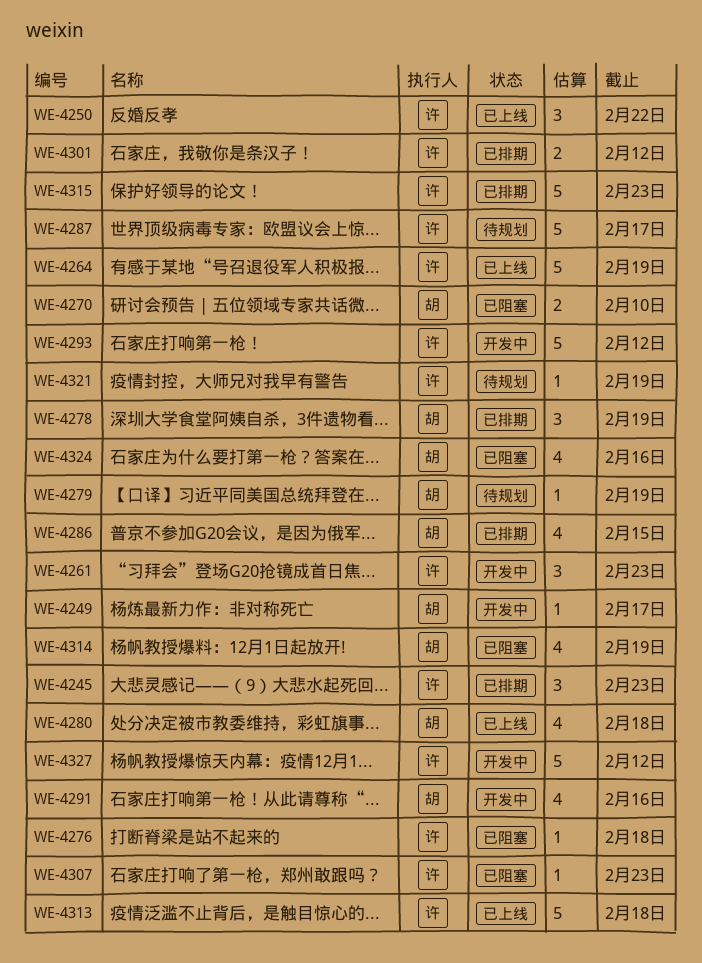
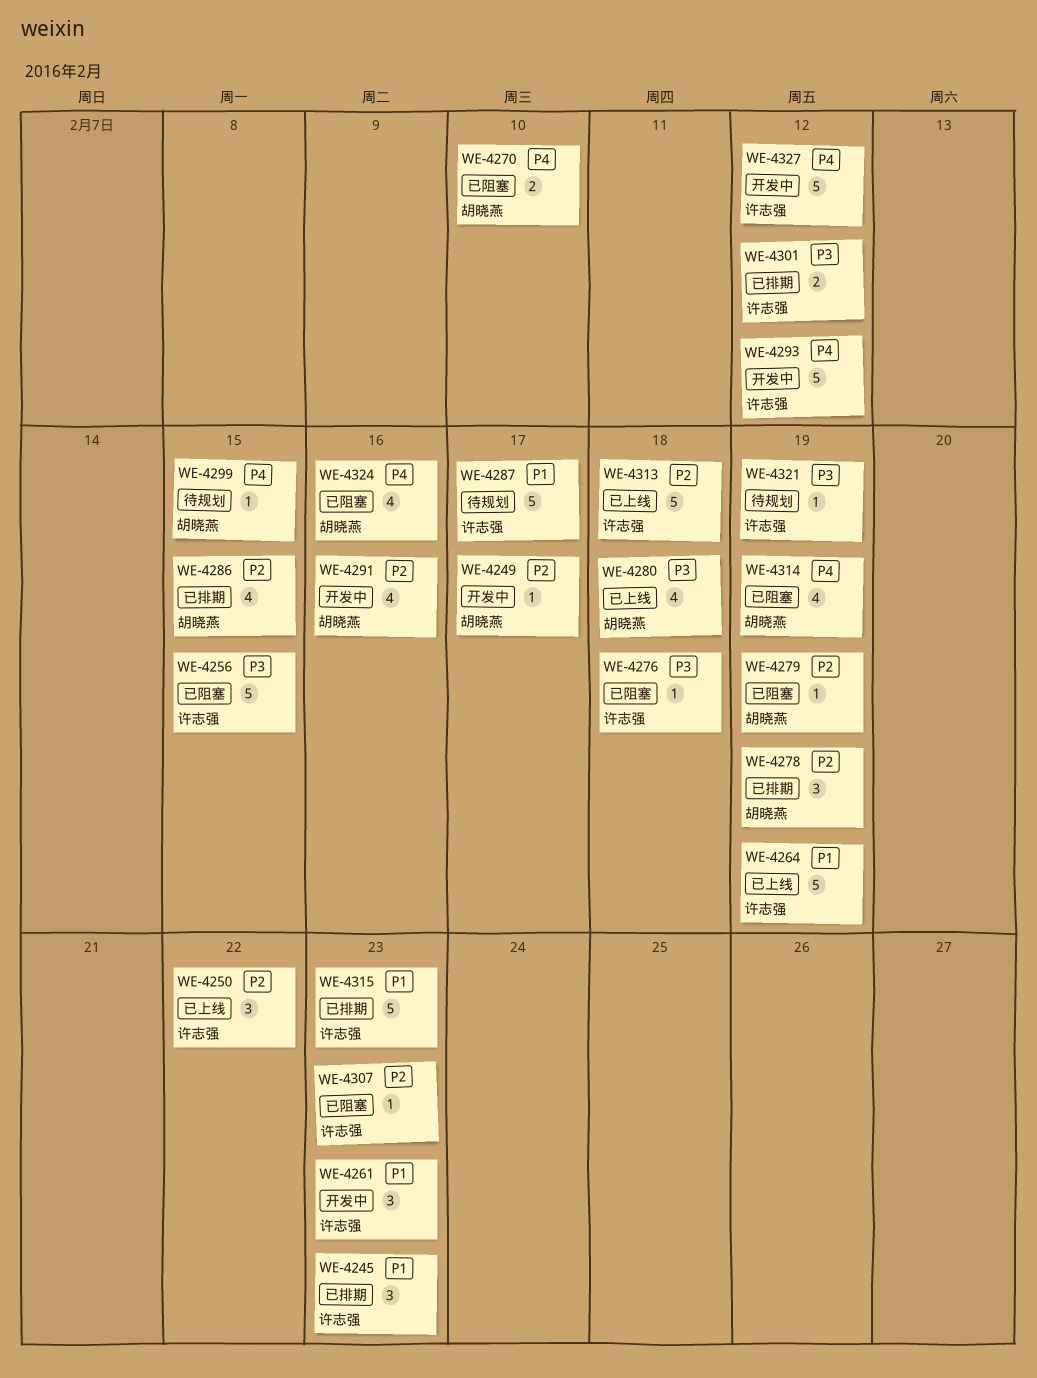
WE-4256: none -> present
WE-4279, status: 待规划 -> 已阻塞
WE-4299: none -> present

